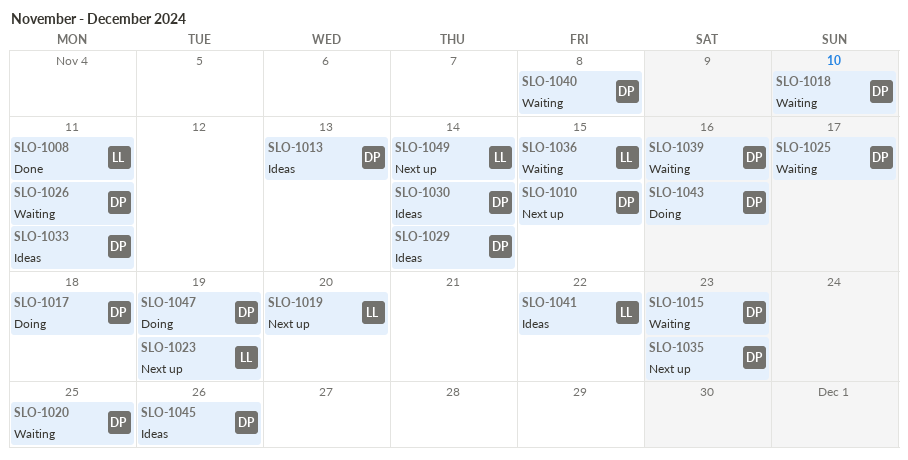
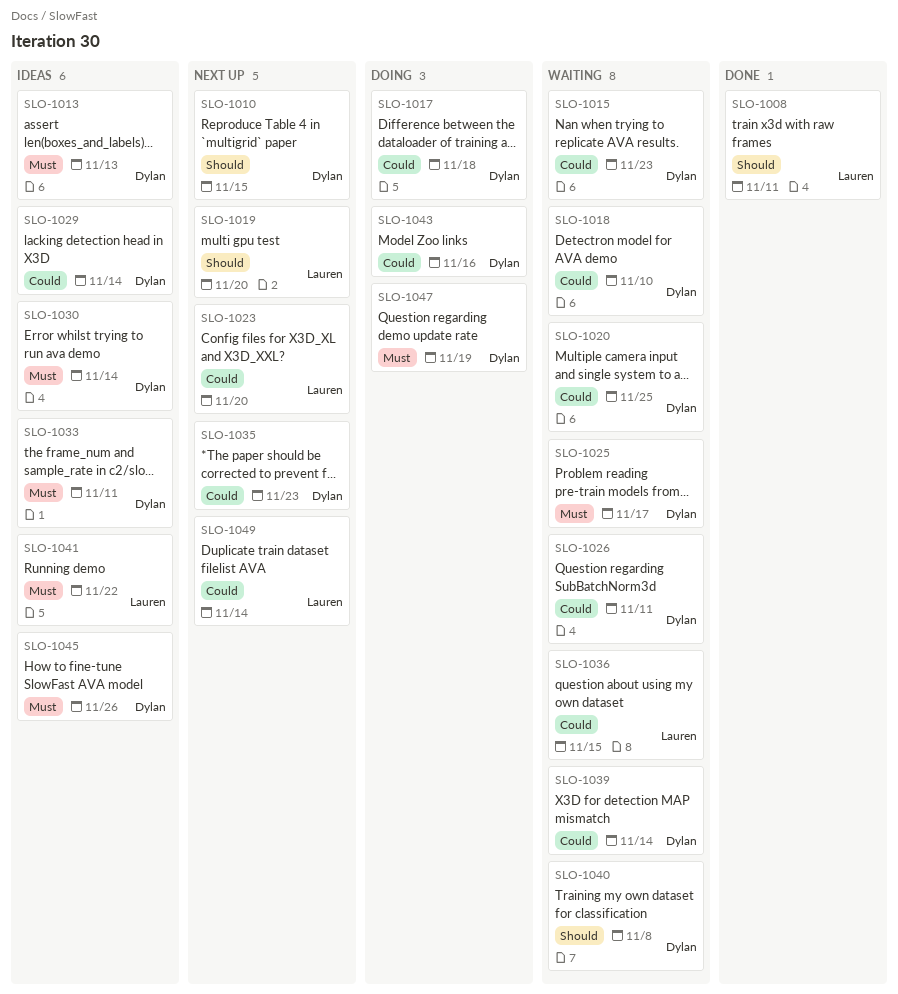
SLO-1023, due: Nov 19 -> Nov 20
SLO-1039, due: Nov 16 -> Nov 14

